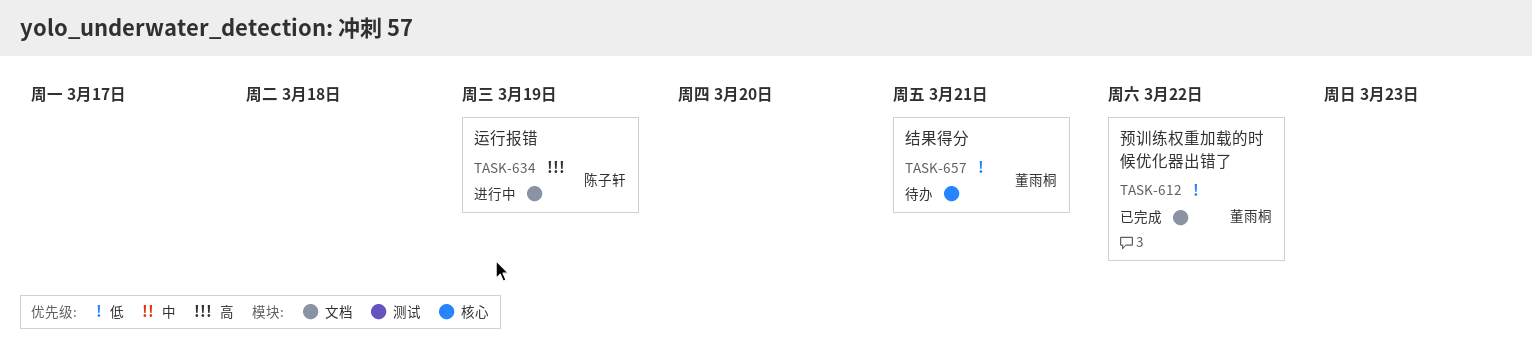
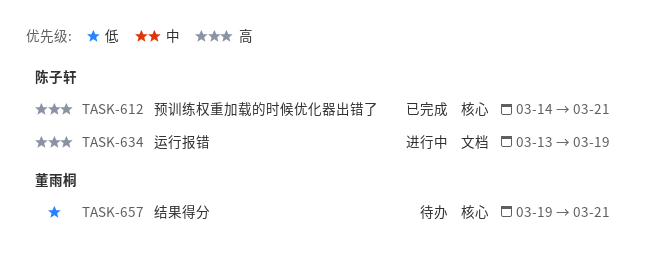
TASK-612, owner: 董雨桐 -> 陈子轩
TASK-612, priority: 低 -> 高
TASK-612, label: 文档 -> 核心
TASK-612, due: Mar 22 -> Mar 21

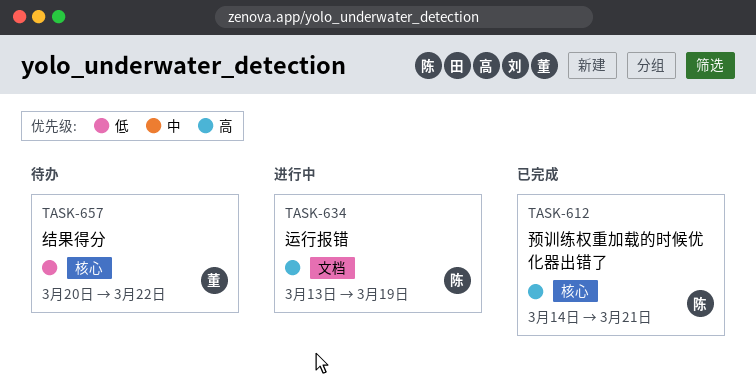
TASK-657, start: Mar 19 -> Mar 20
TASK-657, due: Mar 21 -> Mar 22

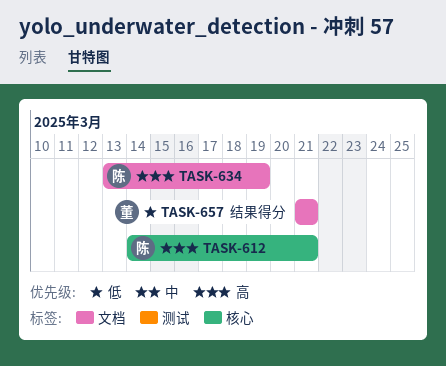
TASK-657, label: 核心 -> 文档
TASK-657, start: Mar 20 -> Mar 21
TASK-657, due: Mar 22 -> Mar 21

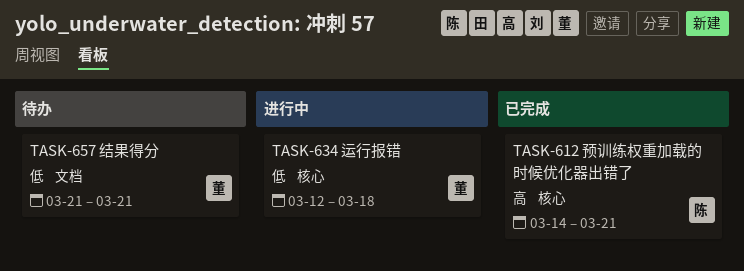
TASK-634, owner: 陈 -> 董
TASK-634, priority: 高 -> 低
TASK-634, label: 文档 -> 核心
TASK-634, start: Mar 13 -> Mar 12
TASK-634, due: Mar 19 -> Mar 18

